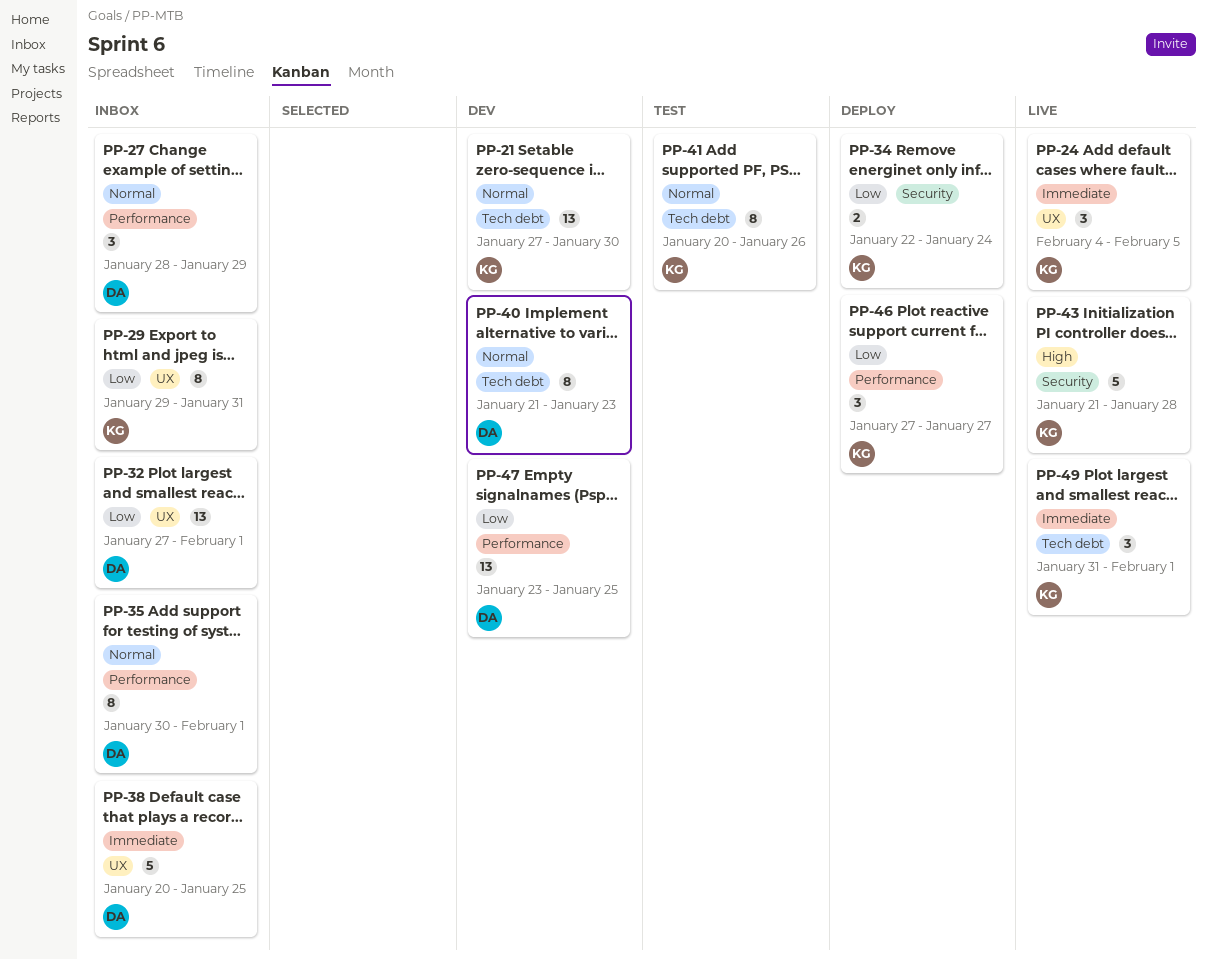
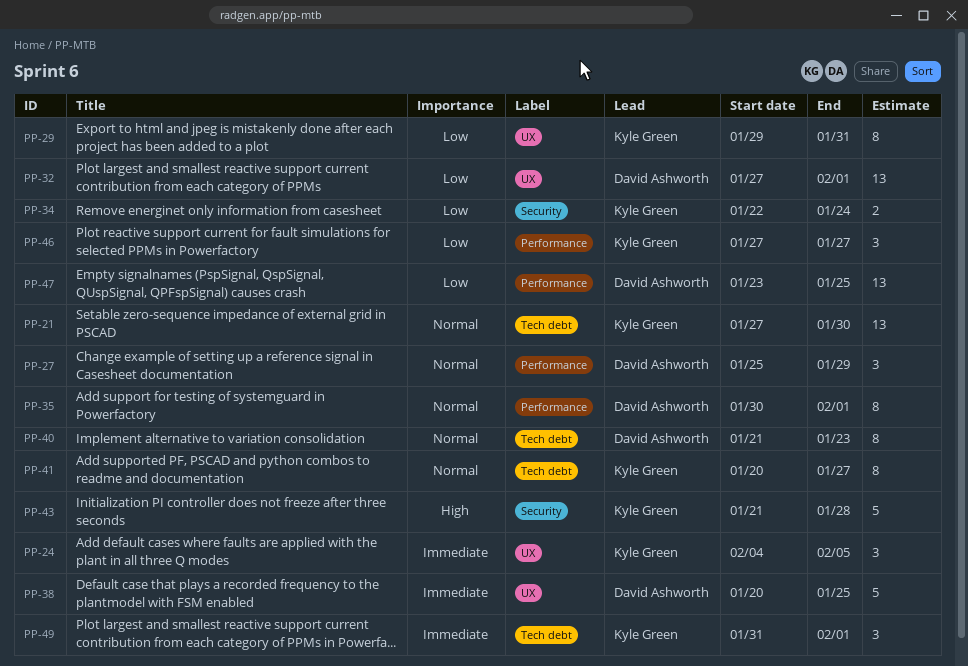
PP-27, start: Jan 28 -> Jan 25
PP-41, due: Jan 26 -> Jan 27

